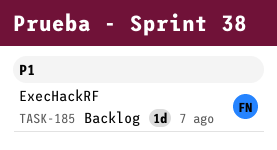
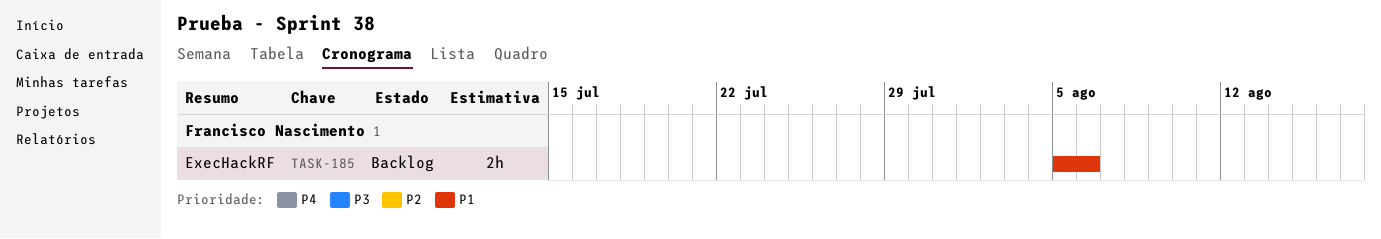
TASK-185, estimate: 1d -> 2h
TASK-185, due: Aug 7 -> Aug 6

